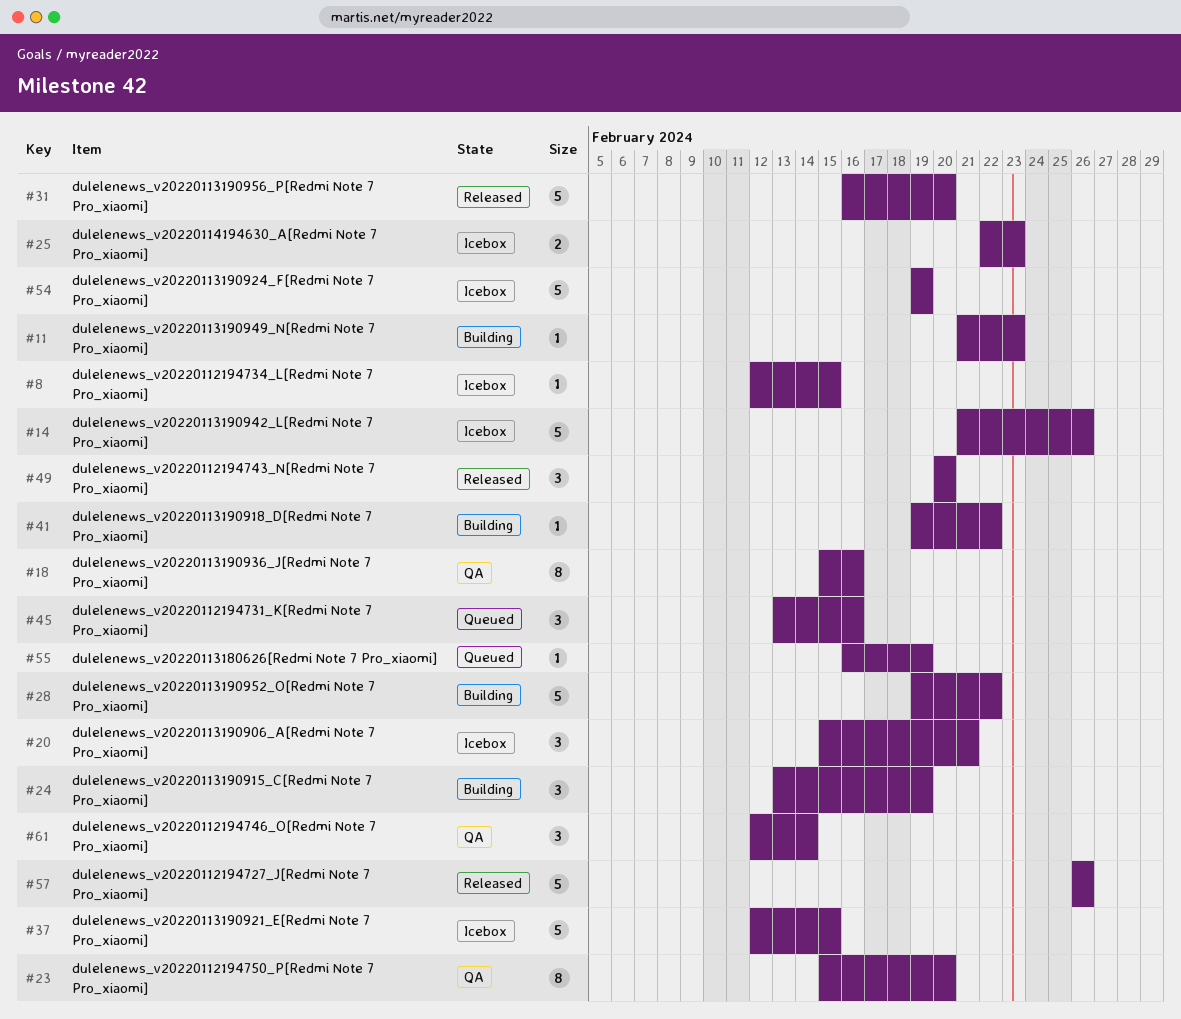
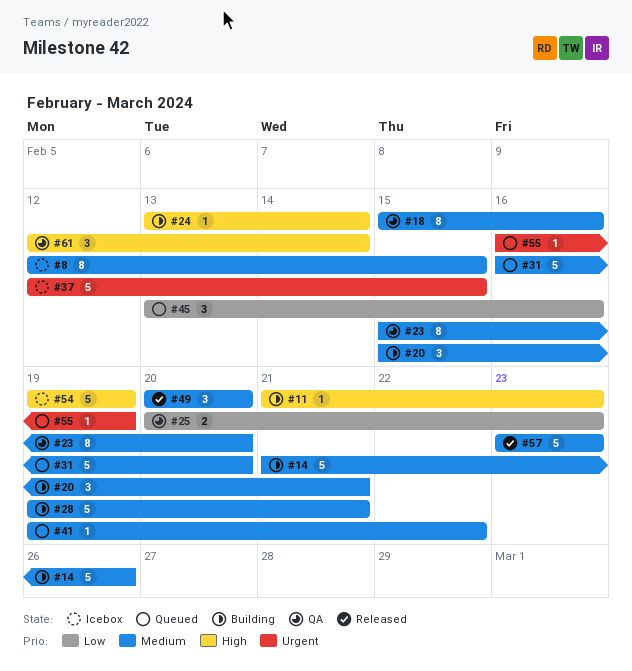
#8, estimate: 1 -> 8
#14, status: Icebox -> Building
#20, status: Icebox -> Building
#24, estimate: 3 -> 1
#24, due: Feb 19 -> Feb 14
#25, status: Icebox -> QA
#25, start: Feb 22 -> Feb 20
#28, due: Feb 22 -> Feb 21
#31, status: Released -> Queued
#41, status: Building -> Queued
#57, start: Feb 26 -> Feb 23
#57, due: Feb 26 -> Feb 23

